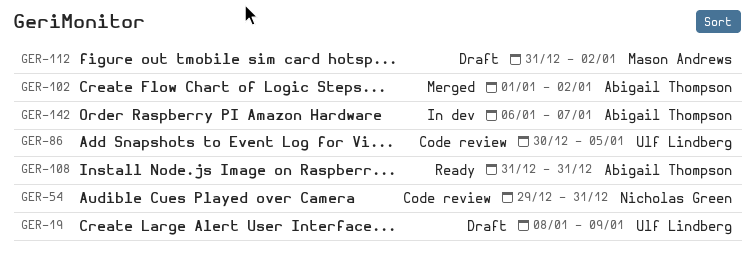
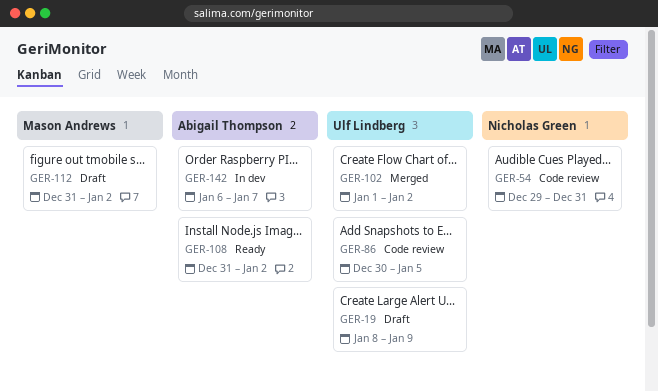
GER-102, owner: Abigail Thompson -> Ulf Lindberg
GER-108, due: Dec 31 -> Jan 2

